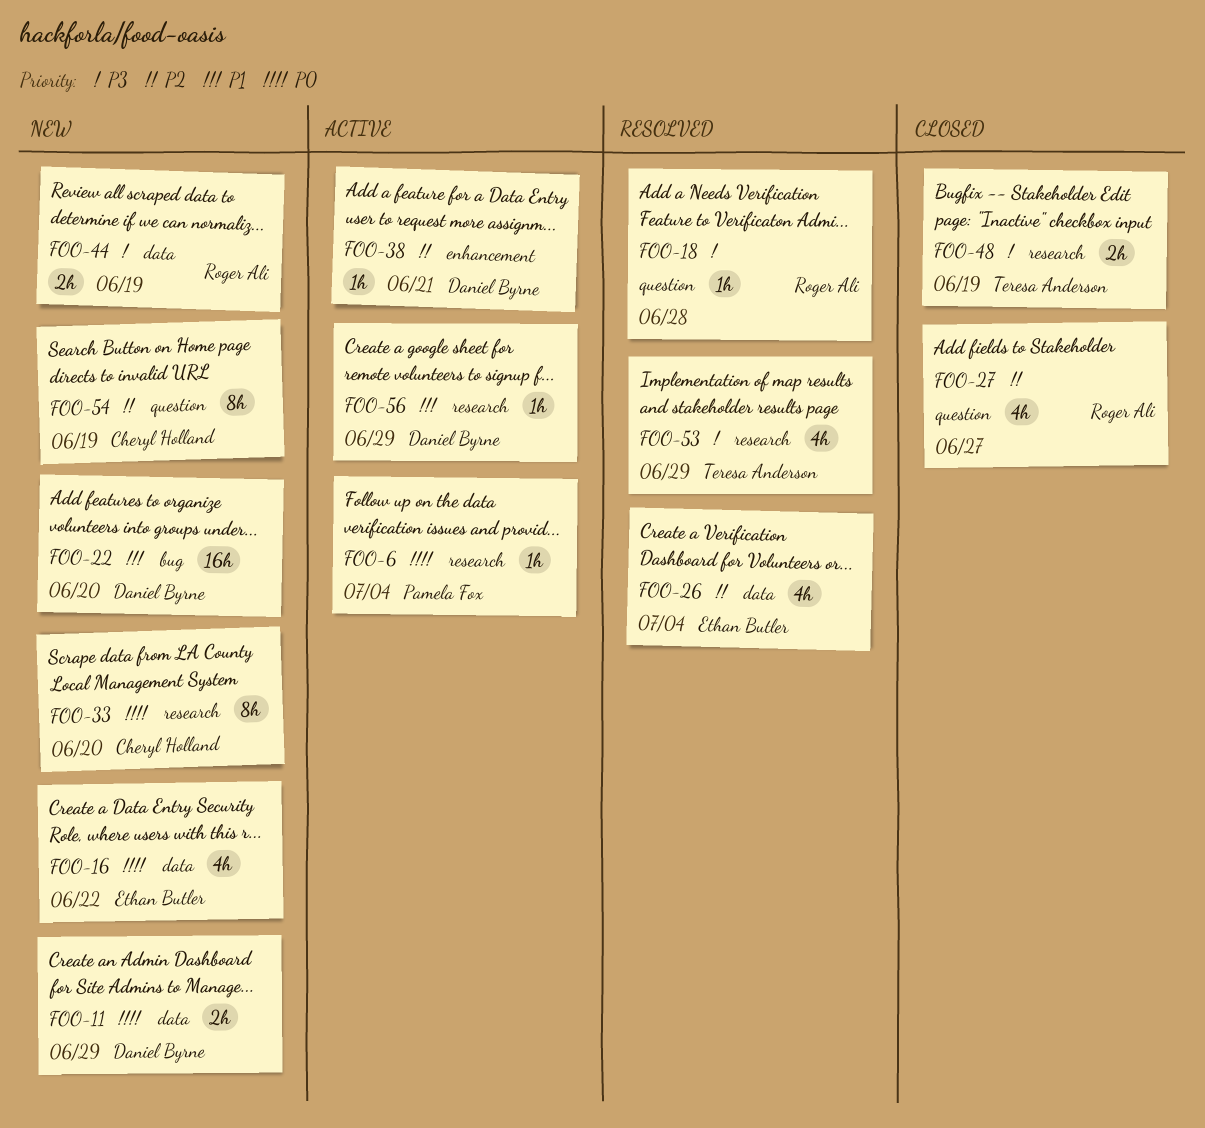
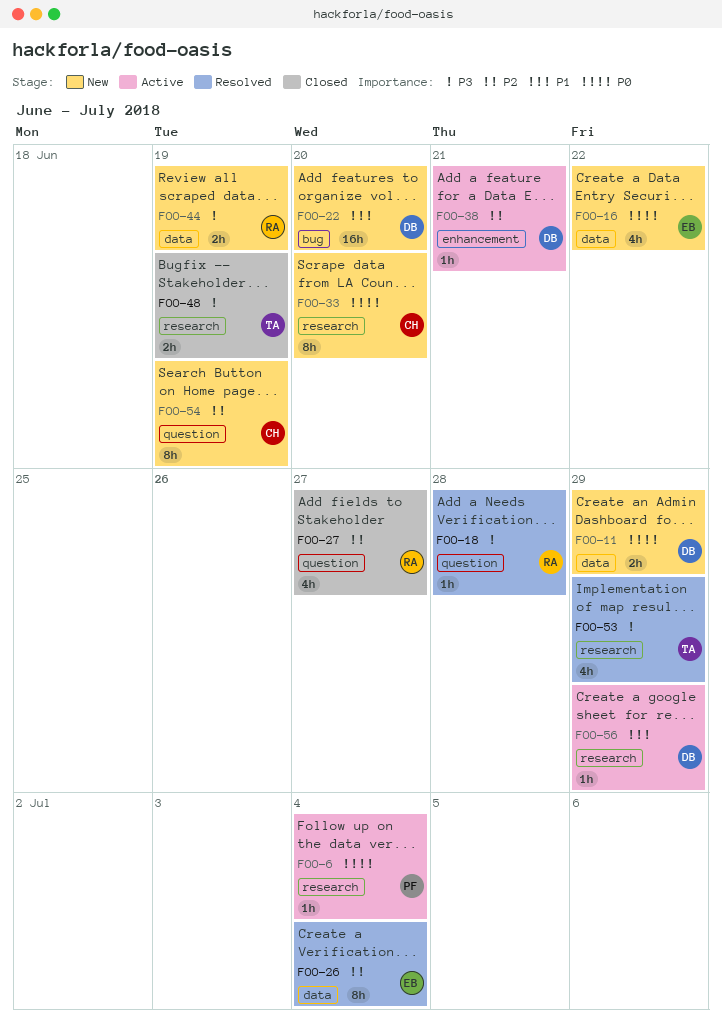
FOO-26, estimate: 4h -> 8h

